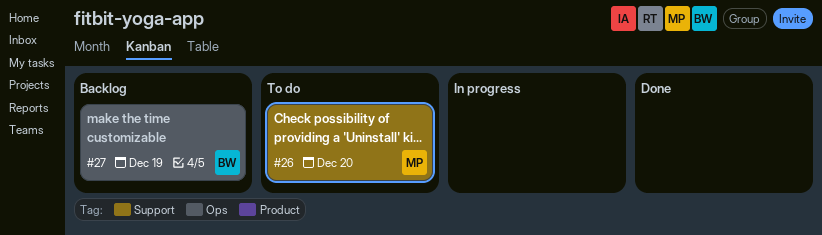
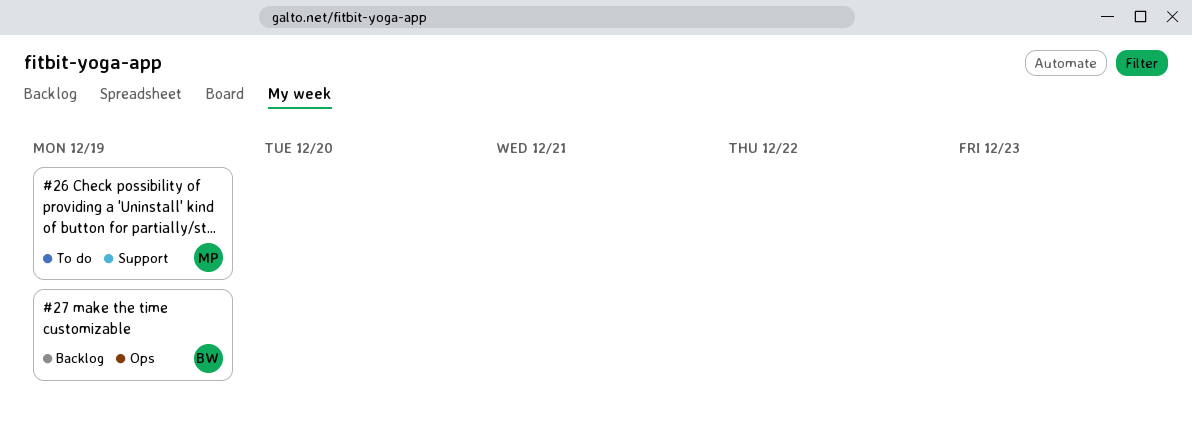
#26, due: Dec 20 -> Dec 19

